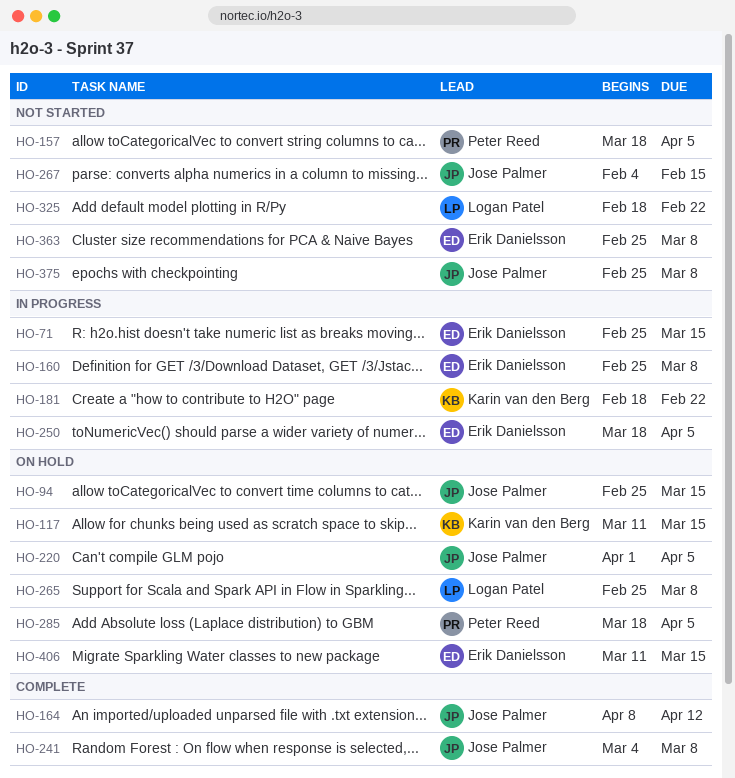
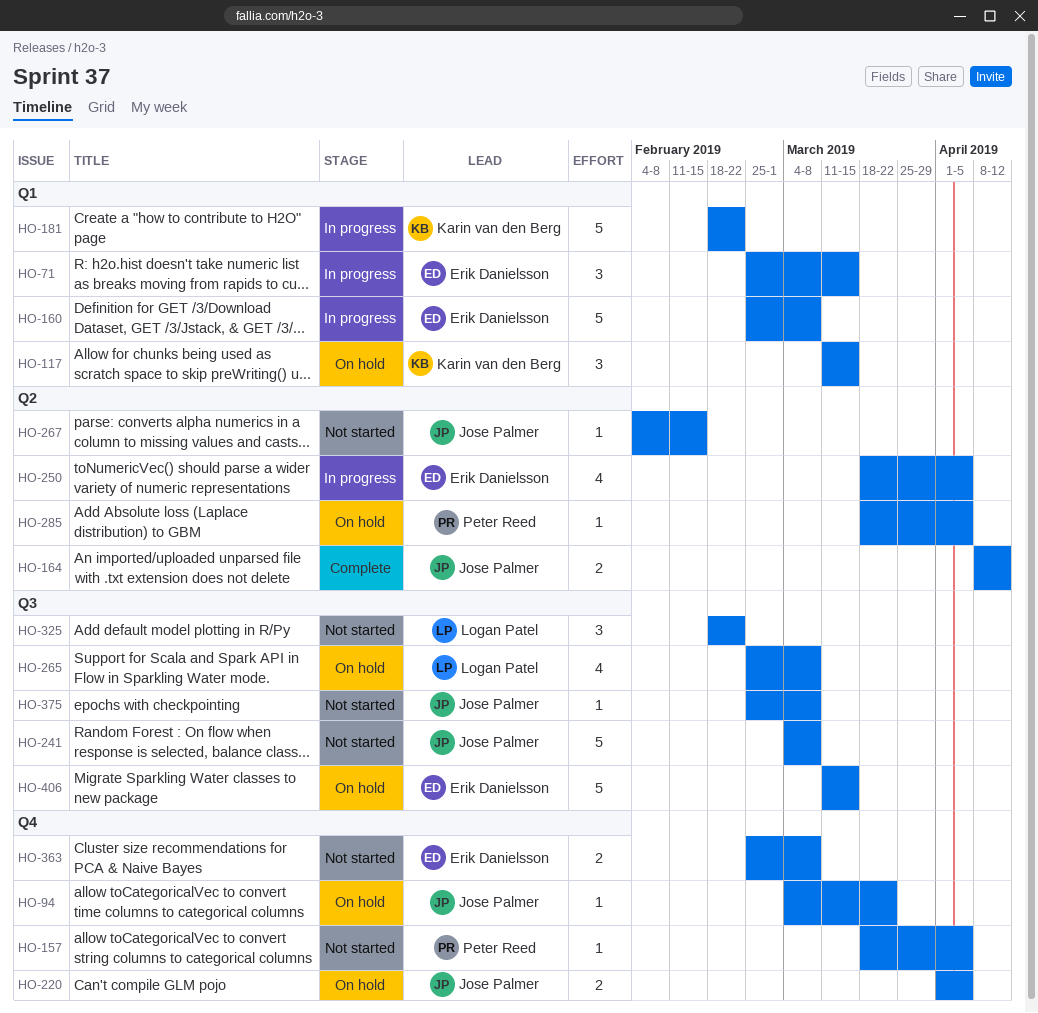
HO-94, start: Feb 25 -> Mar 4
HO-94, due: Mar 15 -> Mar 22
HO-241, status: Complete -> Not started

